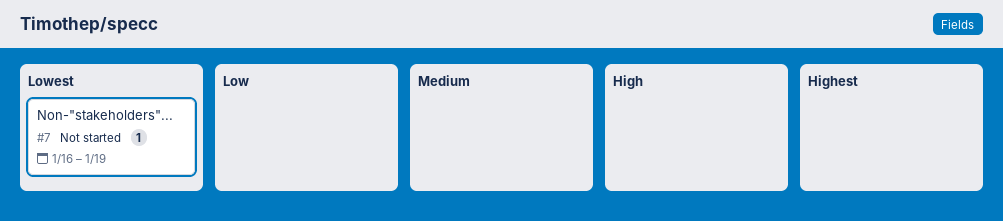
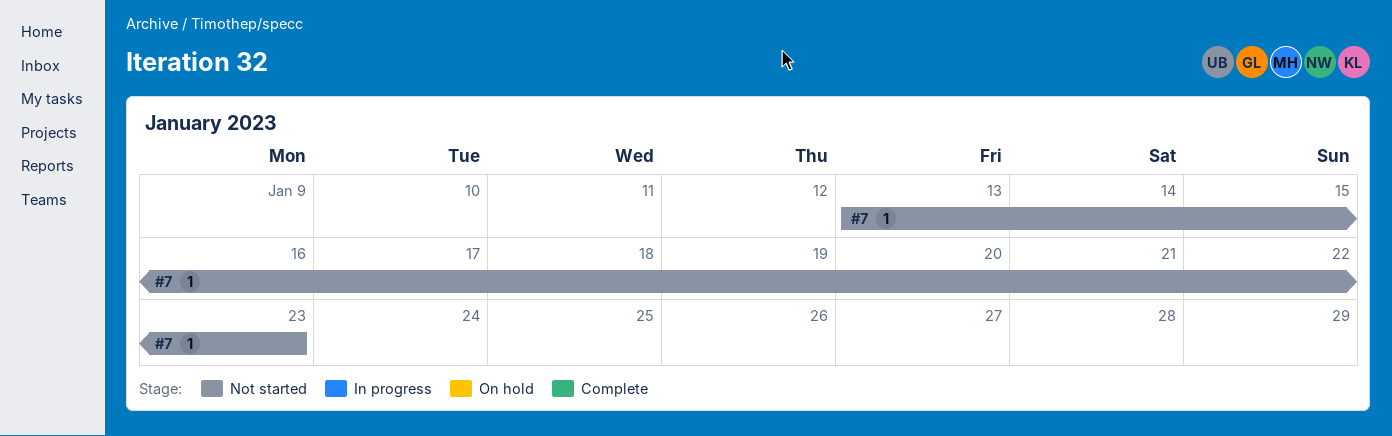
#7, start: Jan 16 -> Jan 13
#7, due: Jan 19 -> Jan 23

